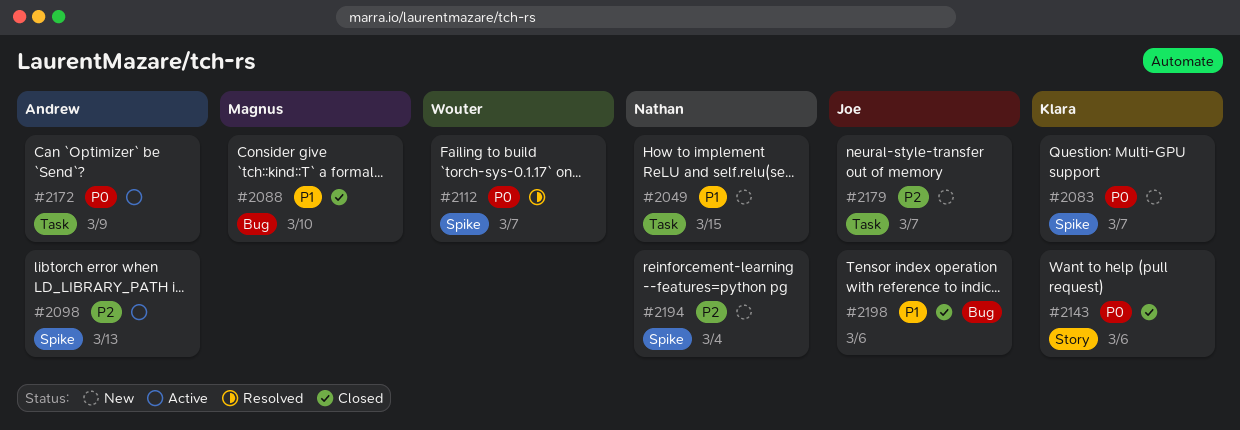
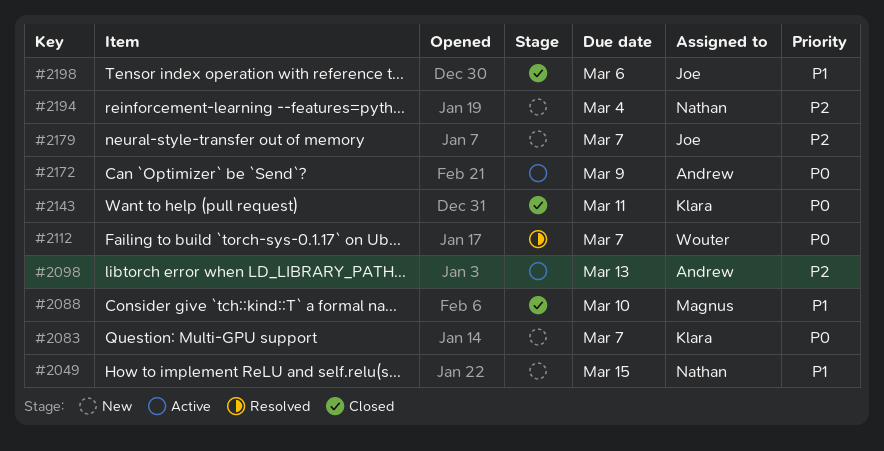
#2143, due: Mar 6 -> Mar 11

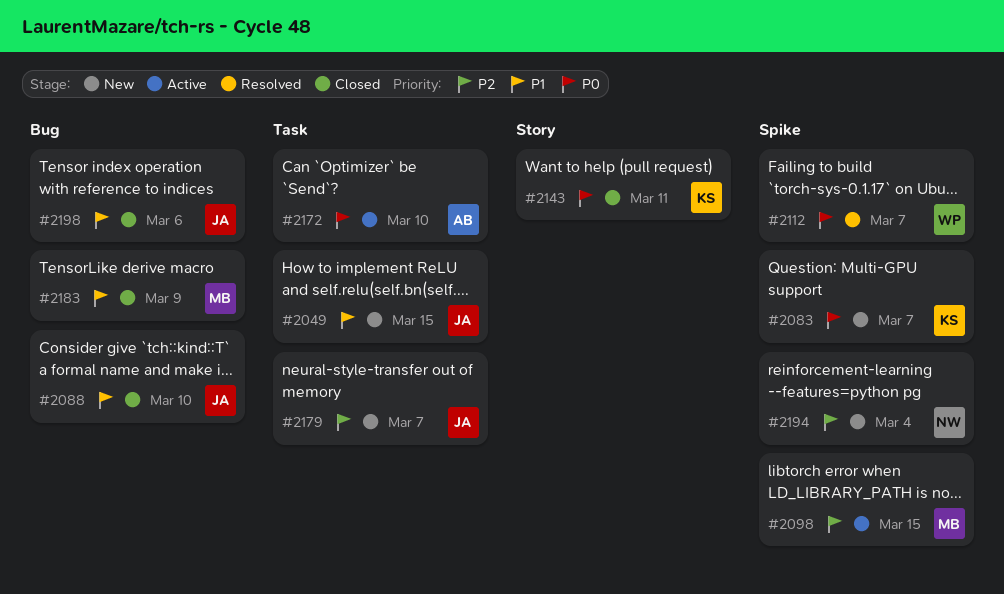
#2049, owner: Nathan -> Joe
#2088, owner: Magnus -> Joe
#2098, owner: Andrew -> Magnus
#2098, due: Mar 13 -> Mar 15
#2172, due: Mar 9 -> Mar 10
#2183: none -> present

